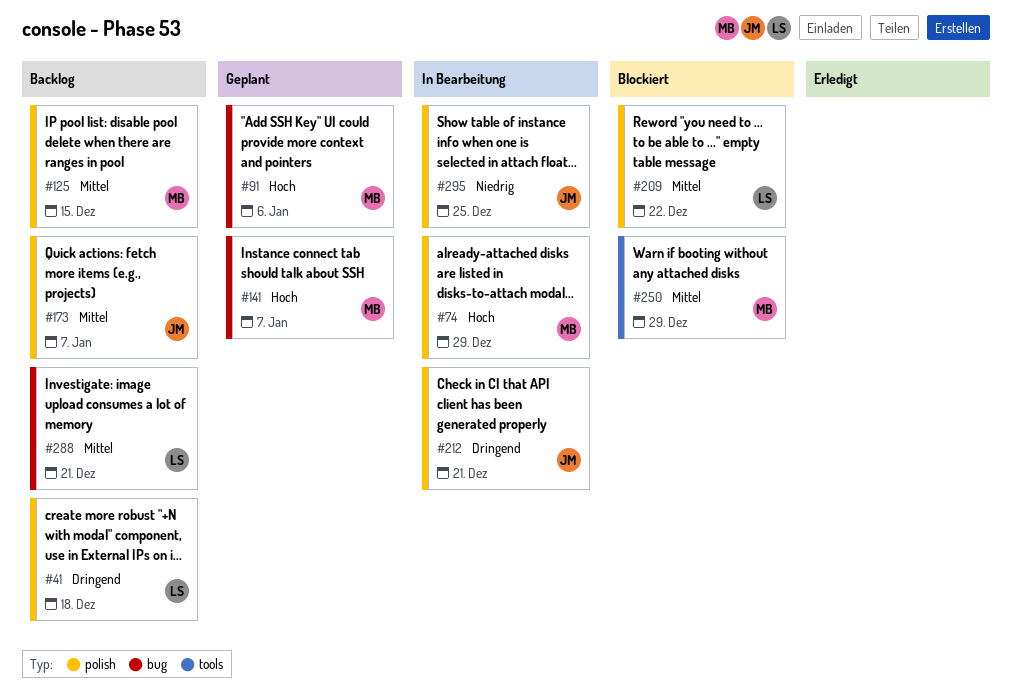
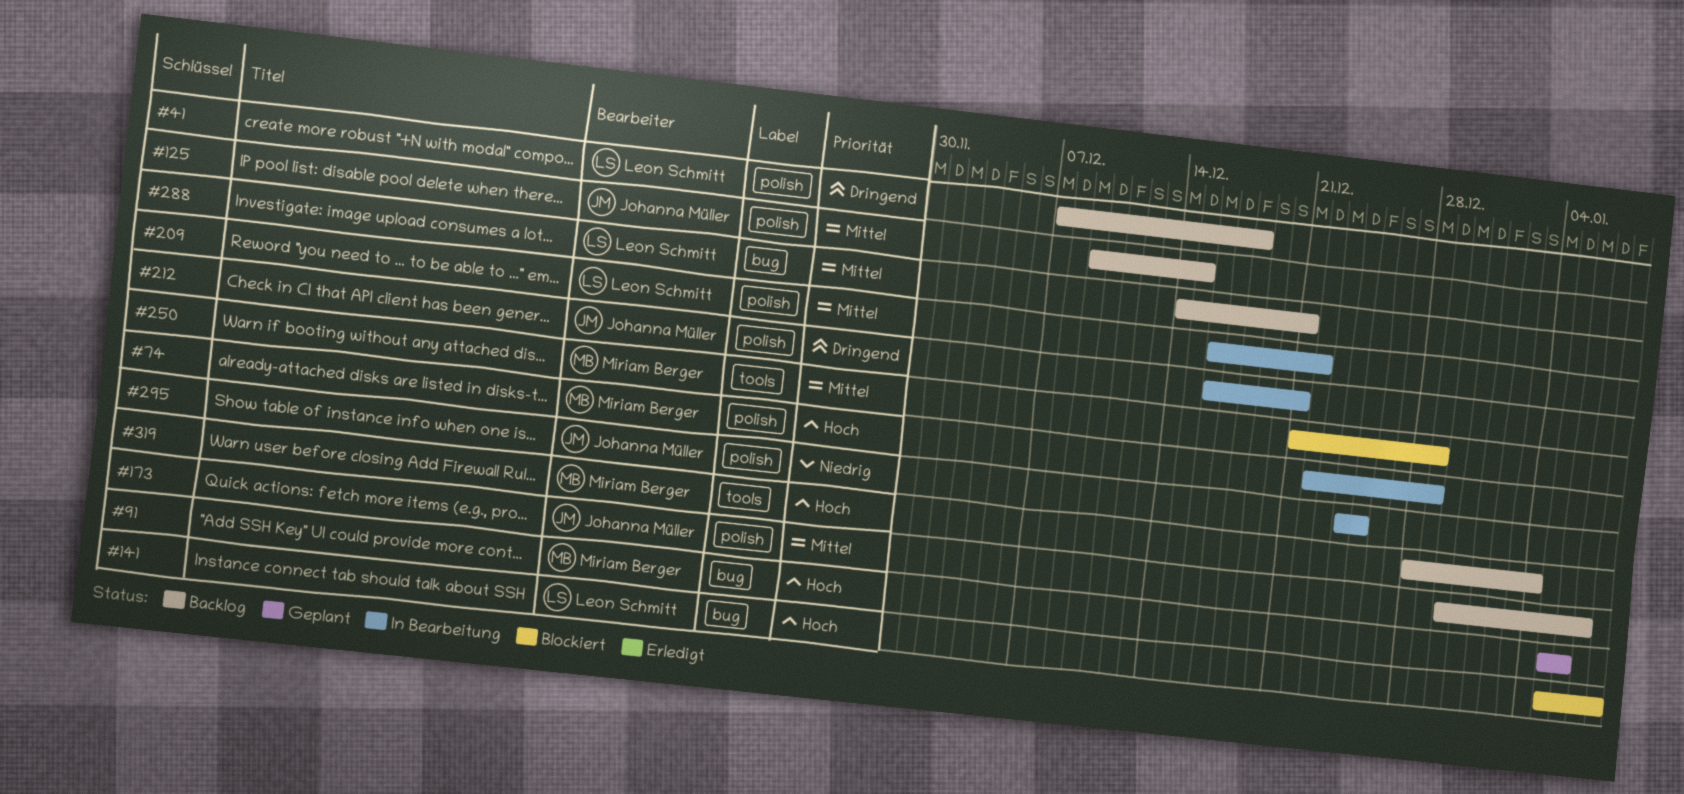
#125, owner: Miriam Berger -> Johanna Müller
#141, status: Geplant -> Blockiert
#141, owner: Miriam Berger -> Leon Schmitt
#141, due: Jan 7 -> Jan 8
#209, status: Blockiert -> In Bearbeitung
#319: none -> present

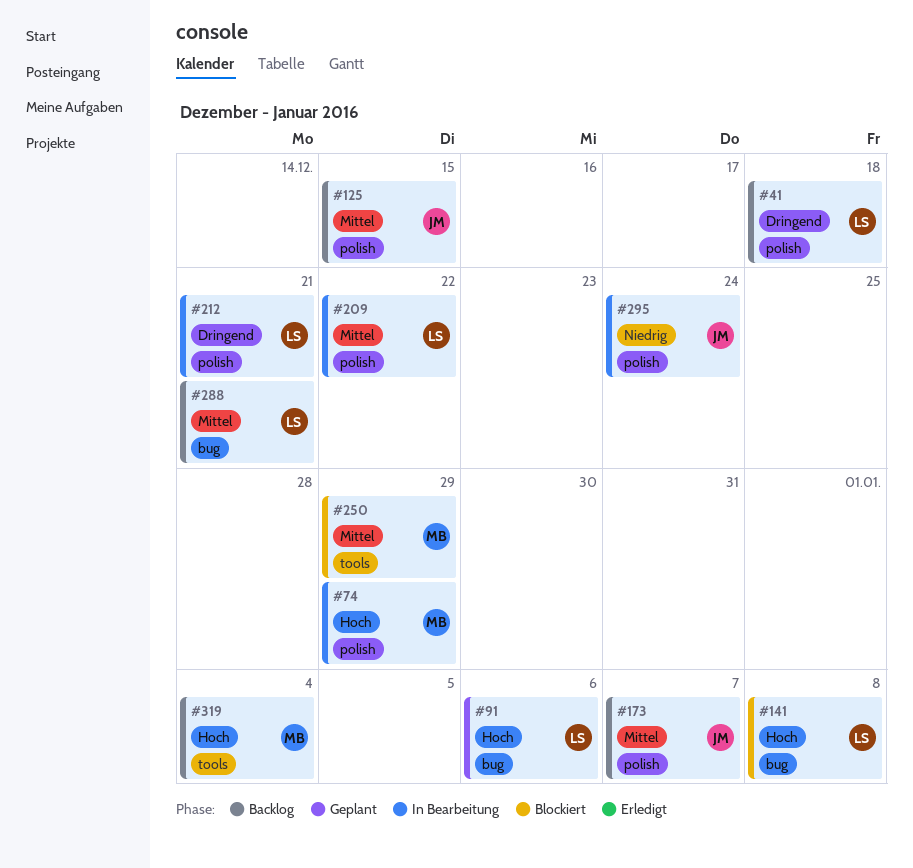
#91, owner: Miriam Berger -> Leon Schmitt
#212, owner: Johanna Müller -> Leon Schmitt
#295, due: Dec 25 -> Dec 24

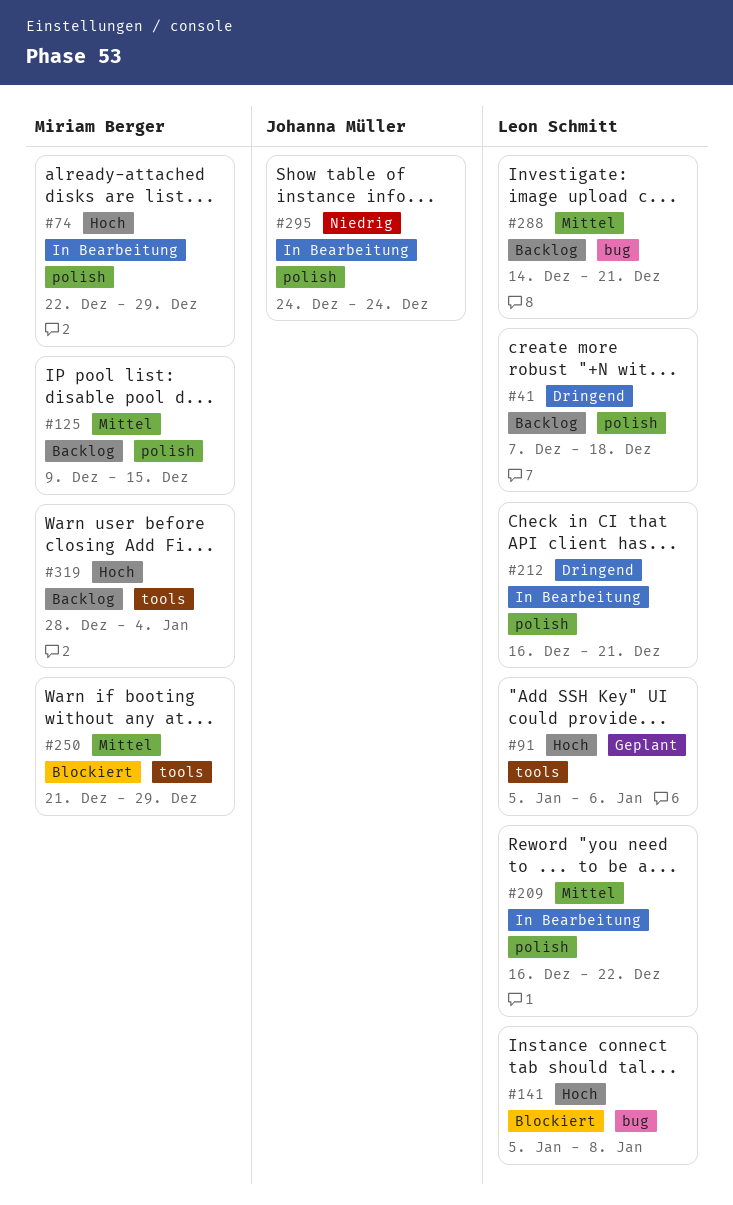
#91, label: bug -> tools
#125, owner: Johanna Müller -> Miriam Berger
#173: present -> none

